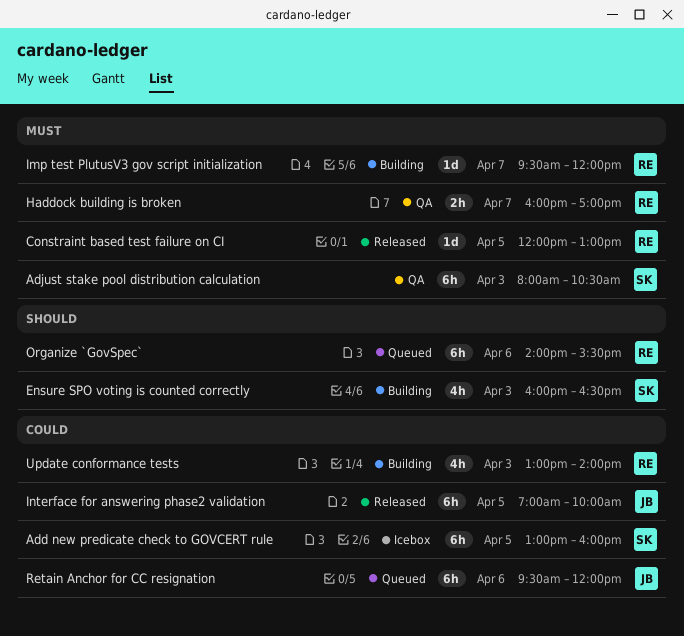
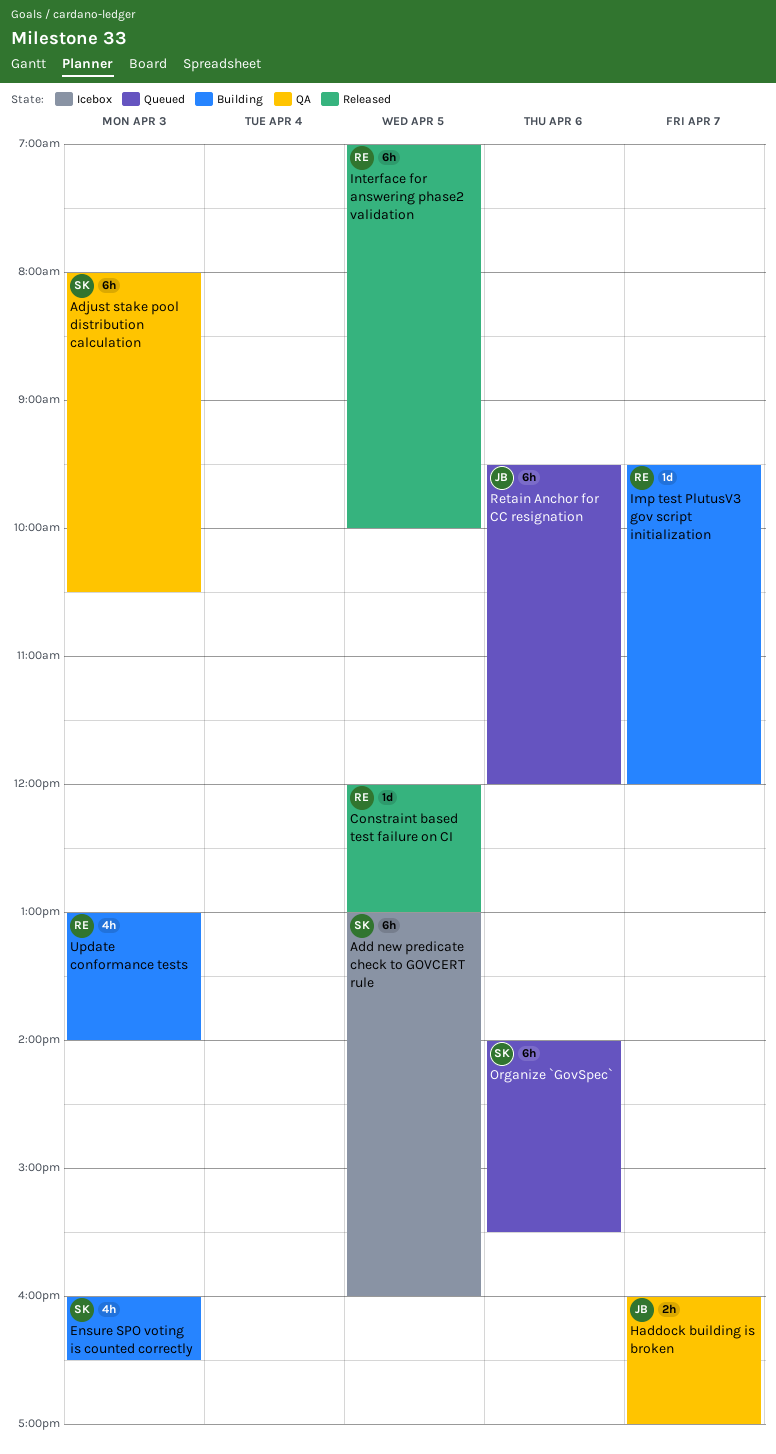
Haddock building is broken, owner: RE -> JB
Interface for answering phase2 validation, owner: JB -> RE
Organize `GovSpec`, owner: RE -> SK

